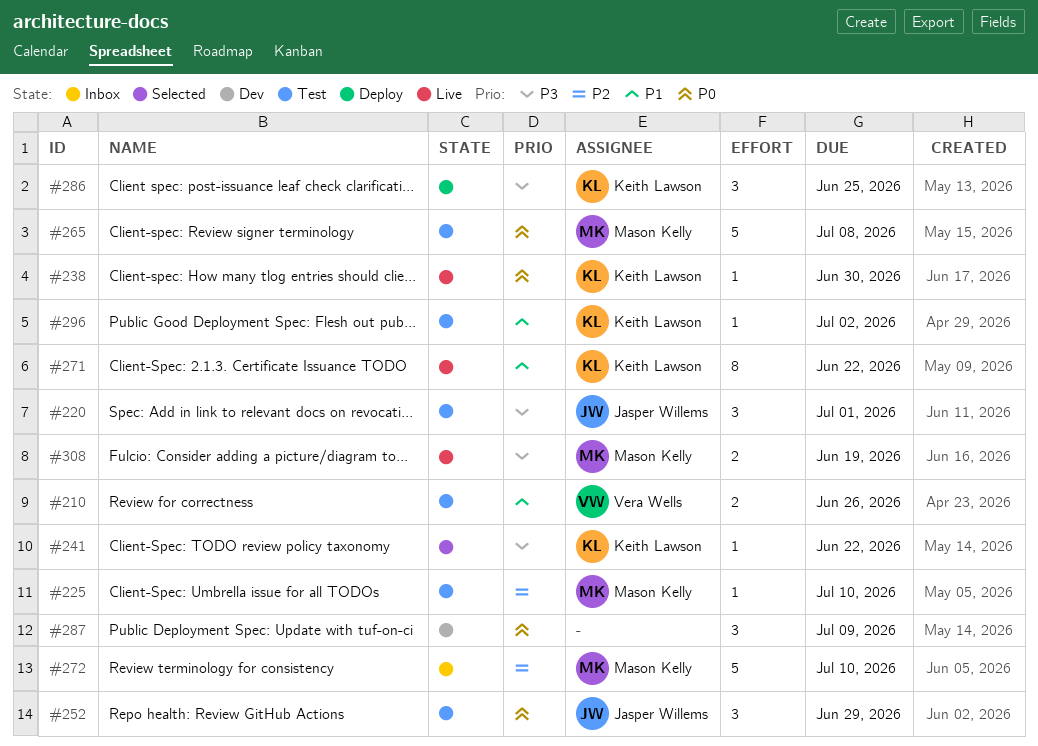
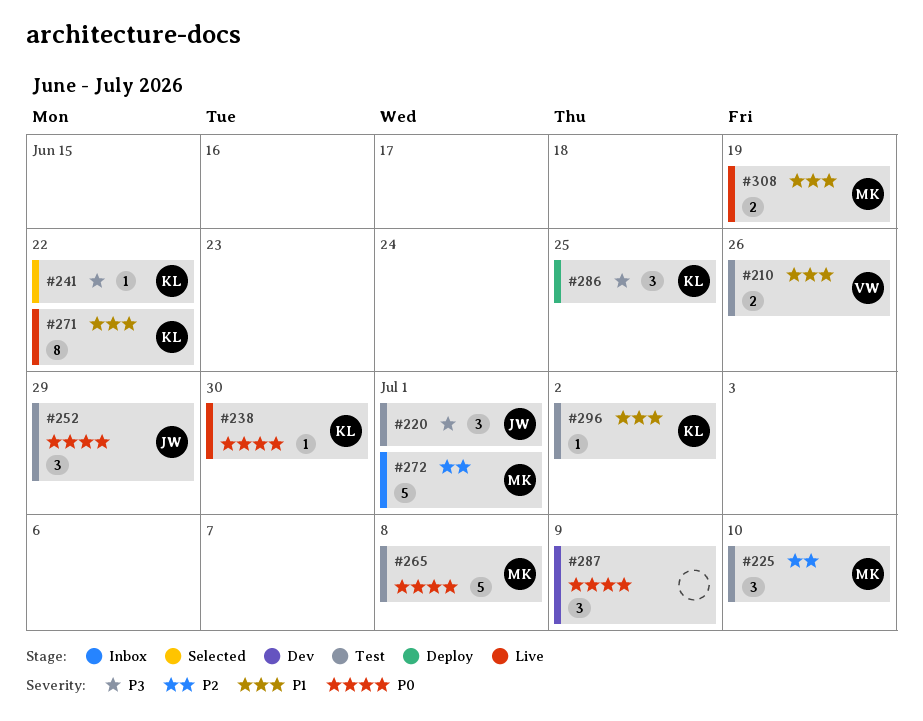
#225, estimate: 1 -> 3
#272, due: Jul 10 -> Jul 1
#308, priority: P3 -> P1

